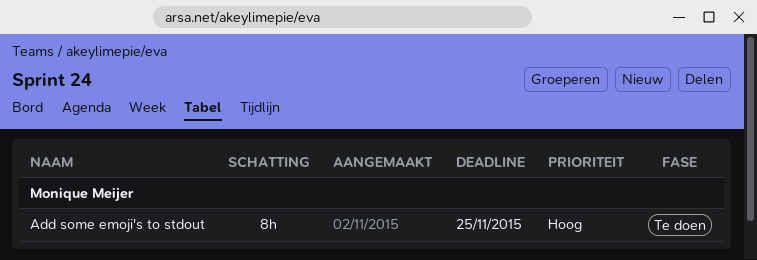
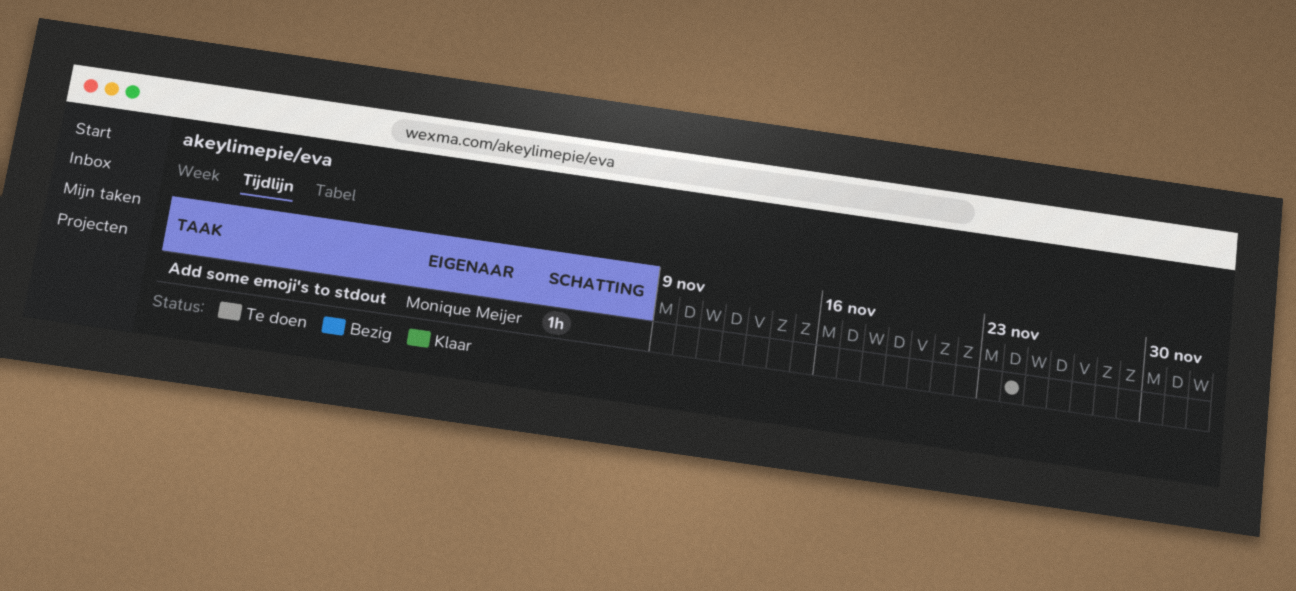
Add some emoji's to stdout, estimate: 8h -> 1h
Add some emoji's to stdout, due: Nov 25 -> Nov 24

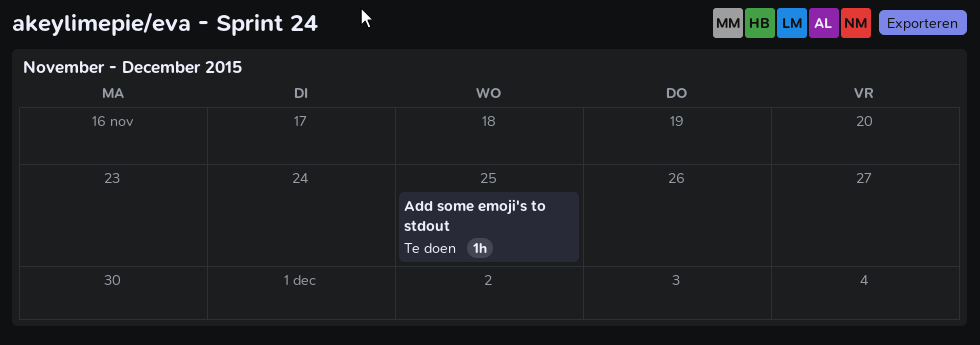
Add some emoji's to stdout, due: Nov 24 -> Nov 25

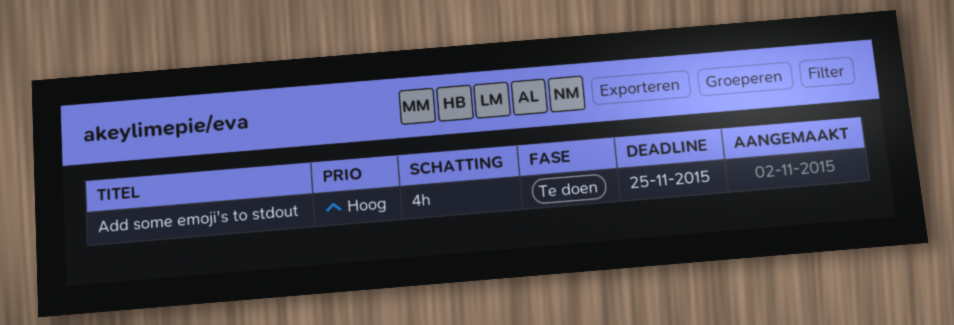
Add some emoji's to stdout, estimate: 1h -> 4h

